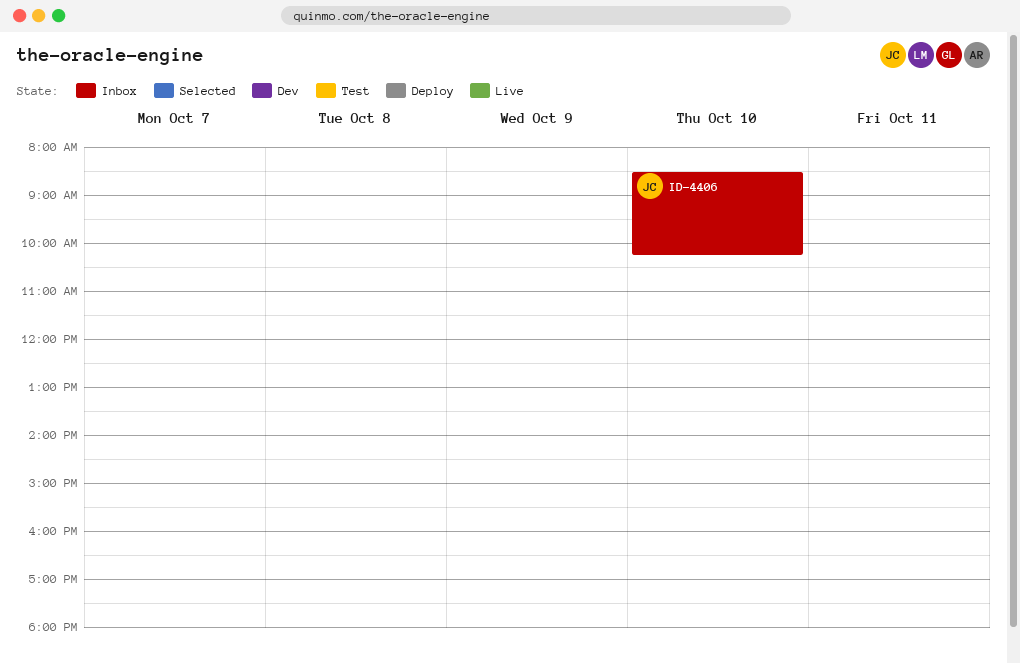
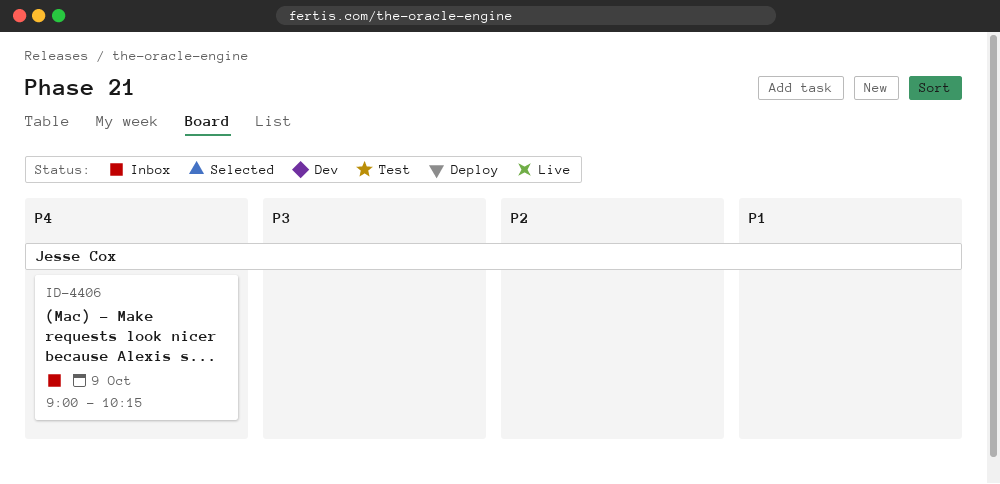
ID-4406, day: Oct 10 -> Oct 9
ID-4406, begins: 08:30 -> 09:00

